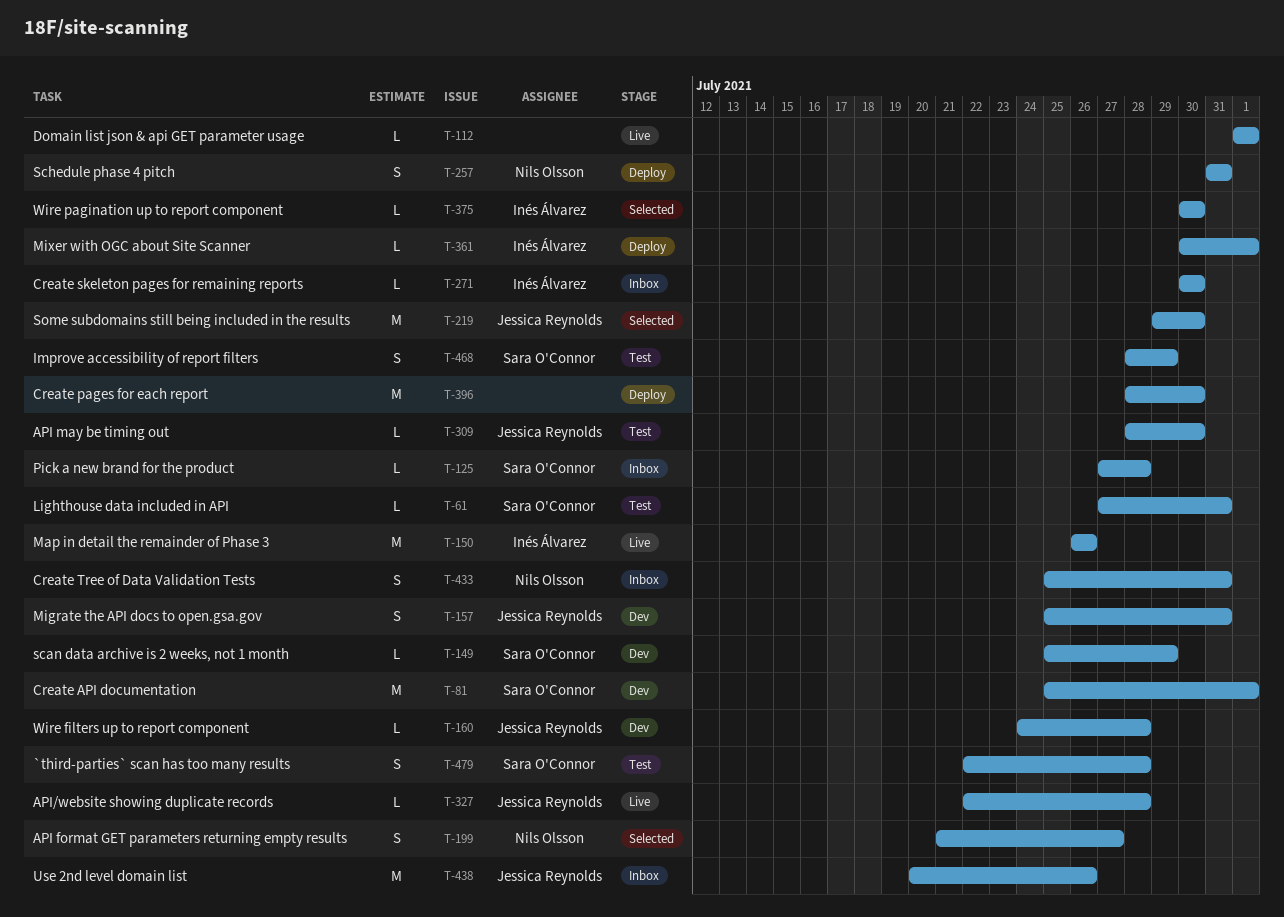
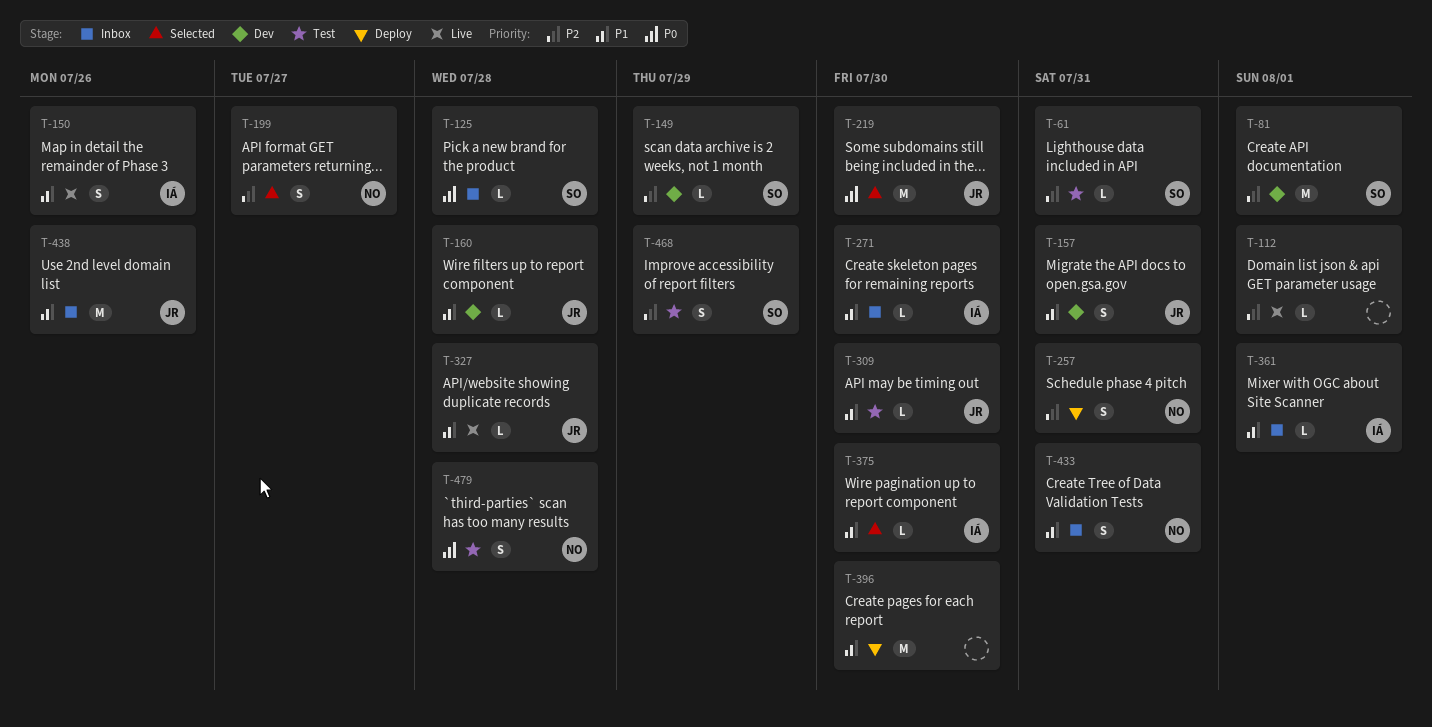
T-150, estimate: M -> S
T-361, status: Deploy -> Inbox
T-479, owner: Sara O'Connor -> Nils Olsson

